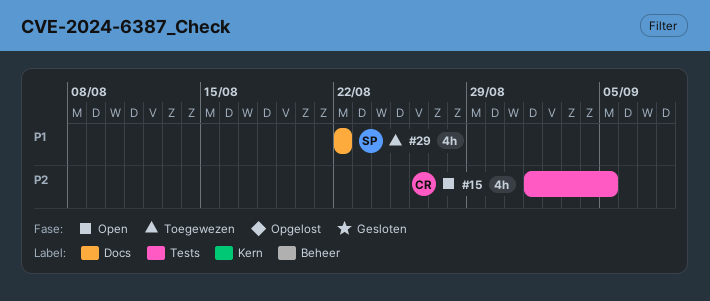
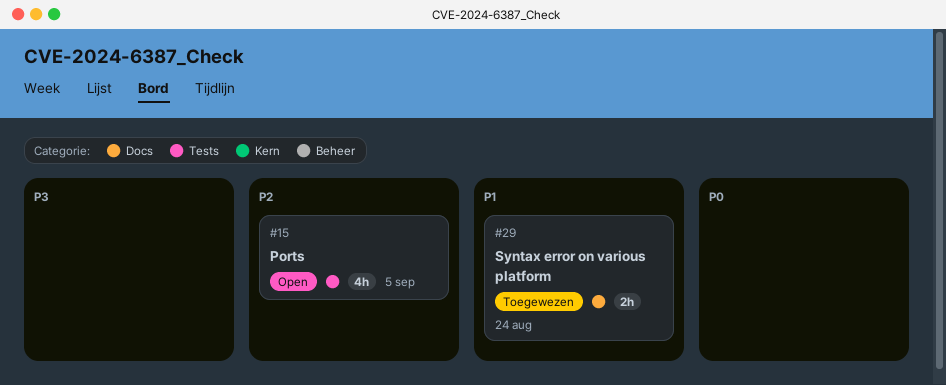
#29, estimate: 4h -> 2h
#29, due: Aug 22 -> Aug 24

